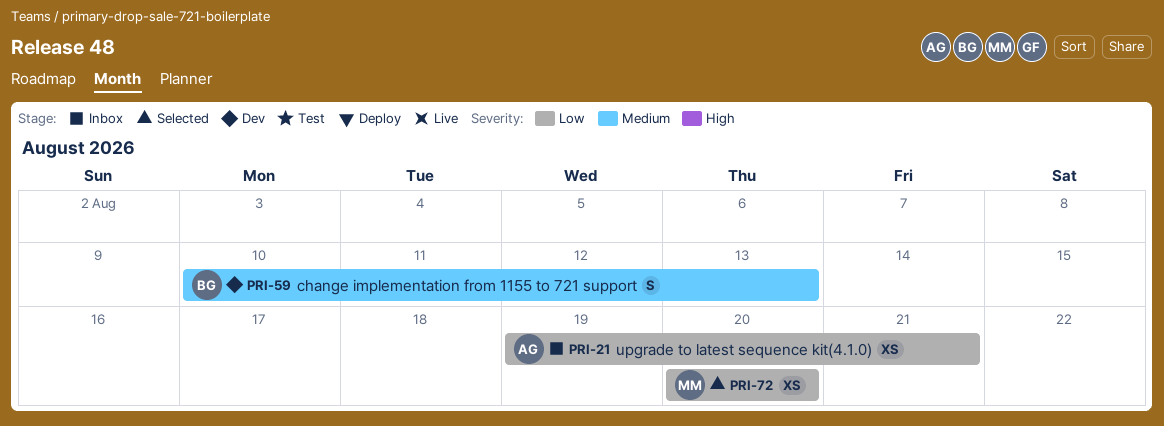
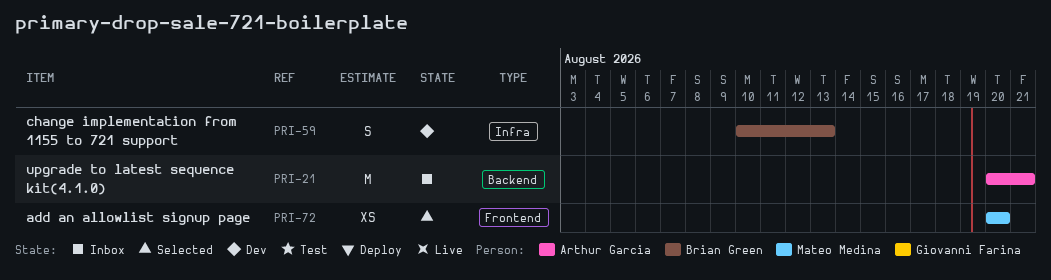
PRI-21, estimate: XS -> M
PRI-21, start: Aug 19 -> Aug 20

